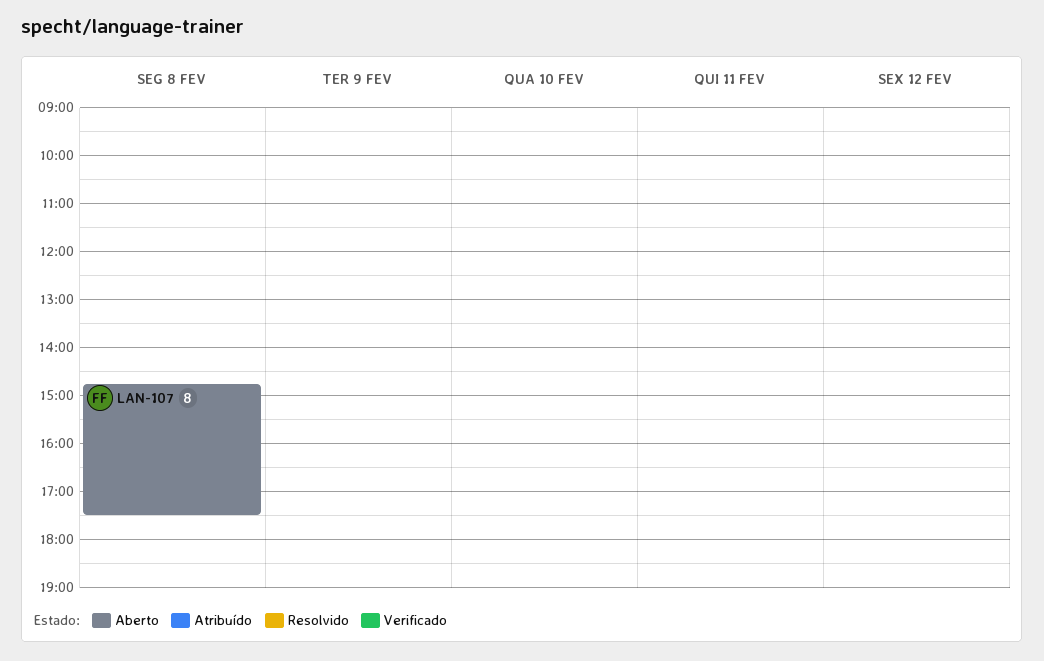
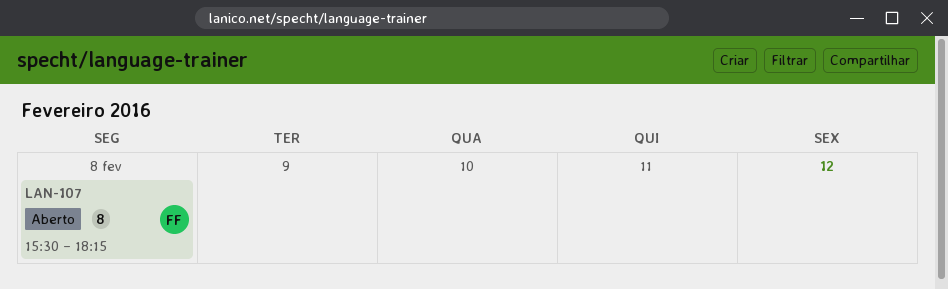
LAN-107, begins: 14:45 -> 15:30
LAN-107, ends: 17:30 -> 18:15

